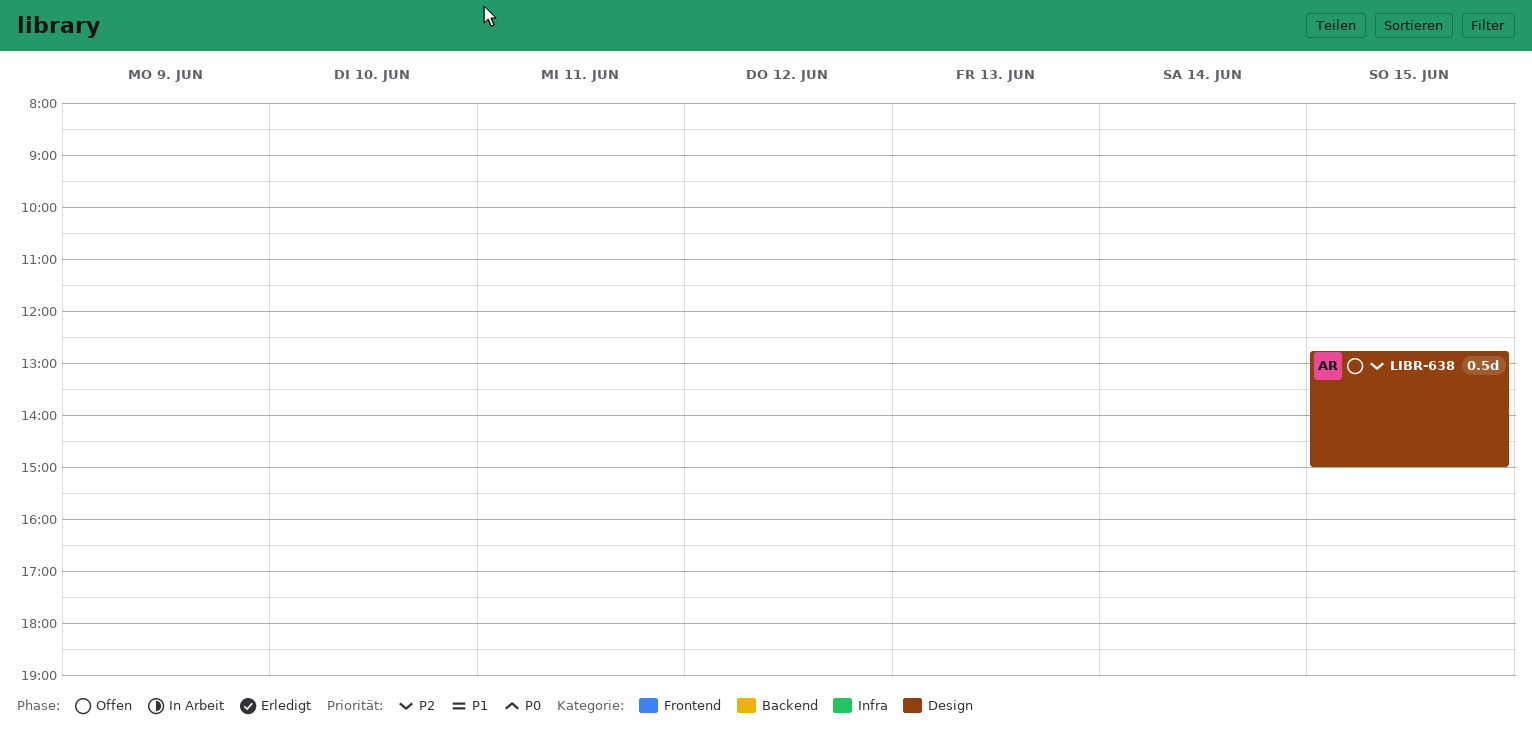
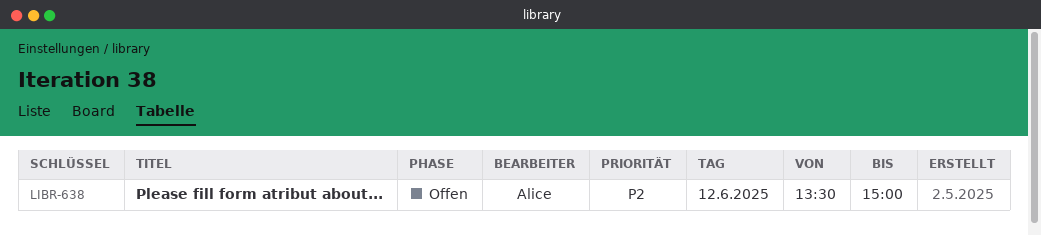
LIBR-638, day: Jun 15 -> Jun 12
LIBR-638, begins: 12:45 -> 13:30

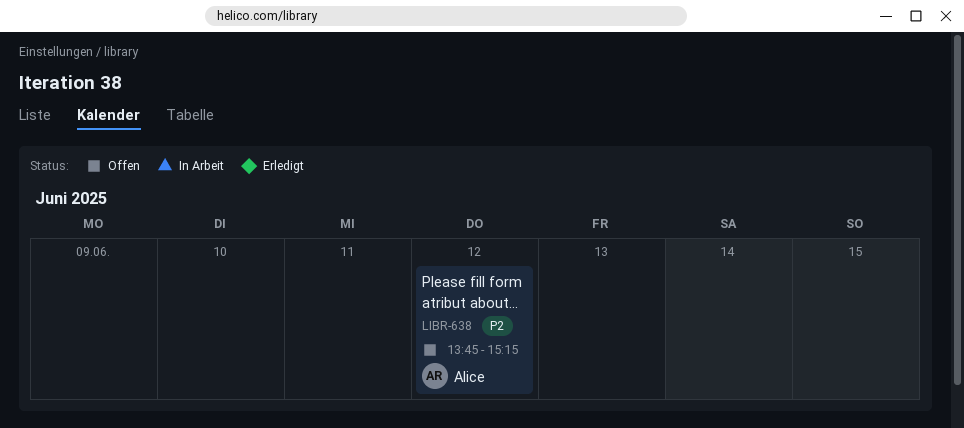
LIBR-638, begins: 13:30 -> 13:45
LIBR-638, ends: 15:00 -> 15:15

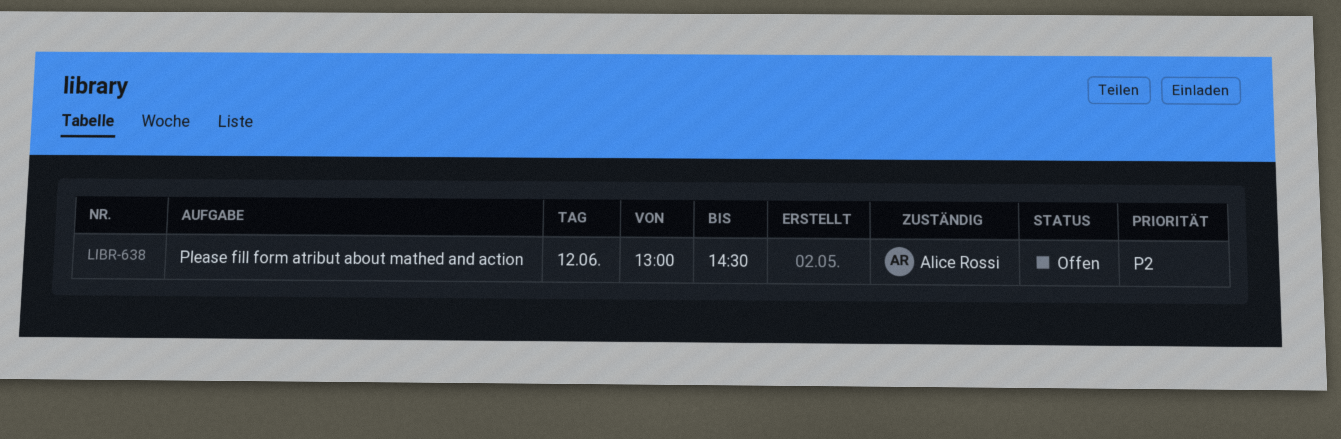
LIBR-638, begins: 13:45 -> 13:00
LIBR-638, ends: 15:15 -> 14:30

